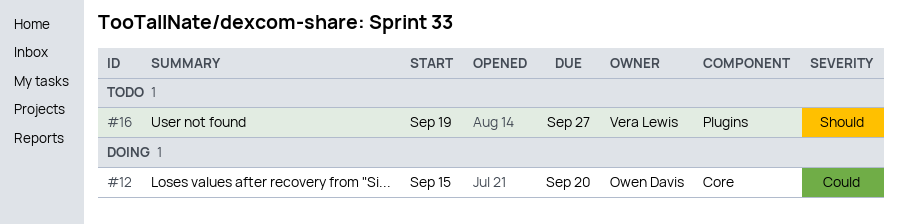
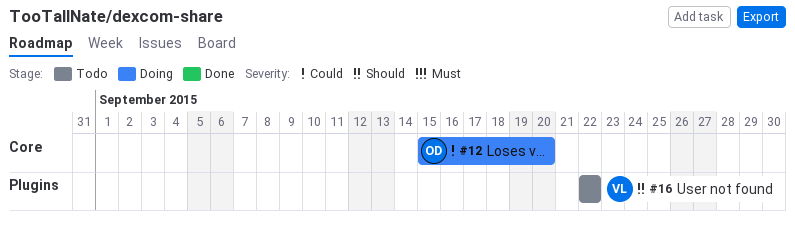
#16, start: Sep 19 -> Sep 22
#16, due: Sep 27 -> Sep 22

